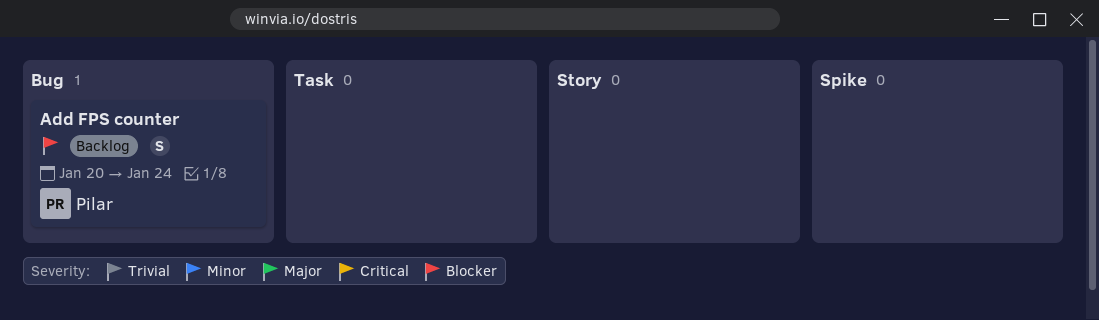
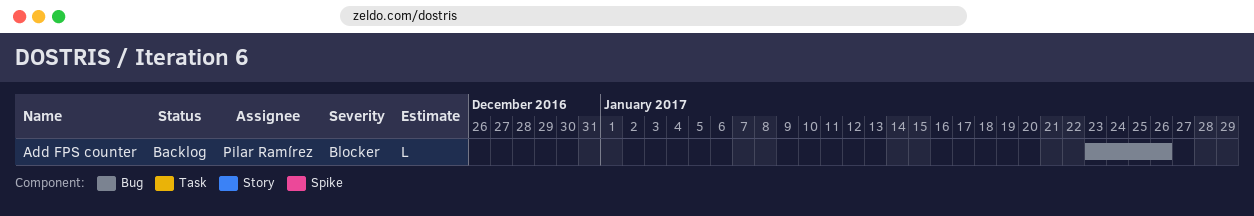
Add FPS counter, estimate: S -> L
Add FPS counter, start: Jan 20 -> Jan 23
Add FPS counter, due: Jan 24 -> Jan 26

